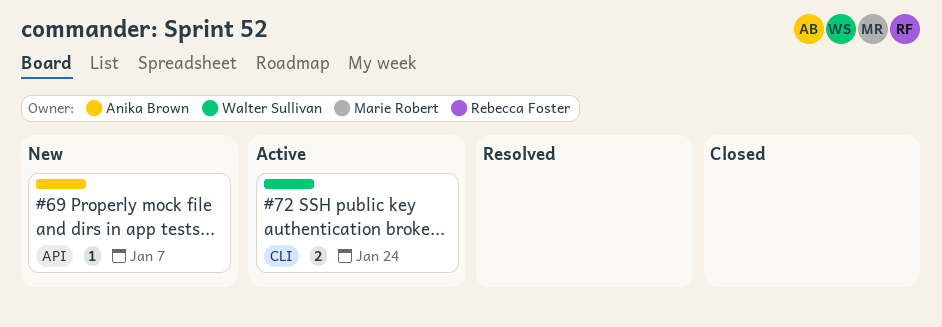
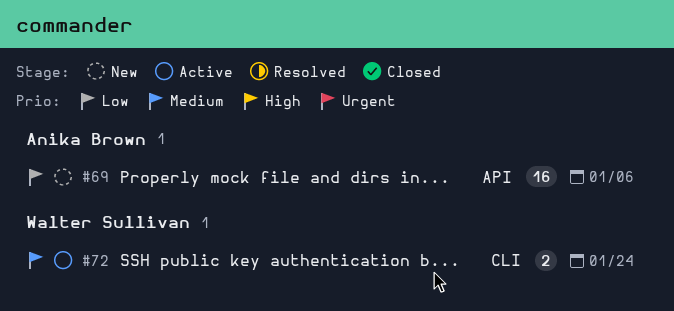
#69, estimate: 1 -> 16
#69, due: Jan 7 -> Jan 6

